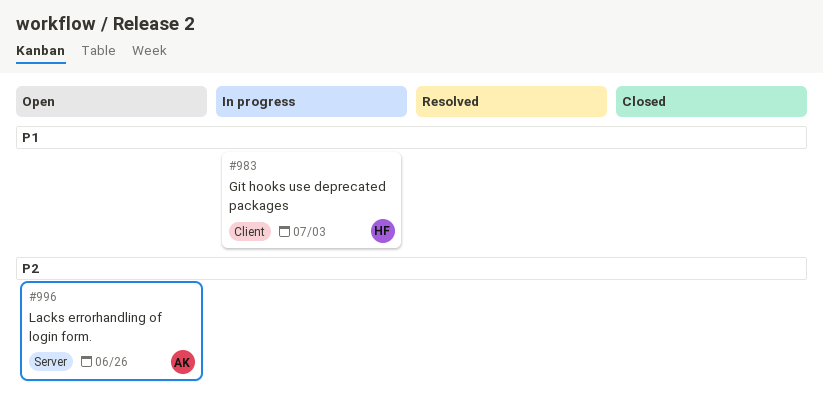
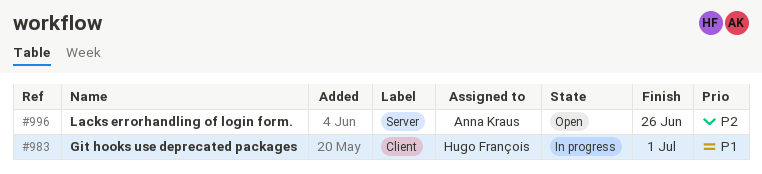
#983, due: Jul 3 -> Jul 1

